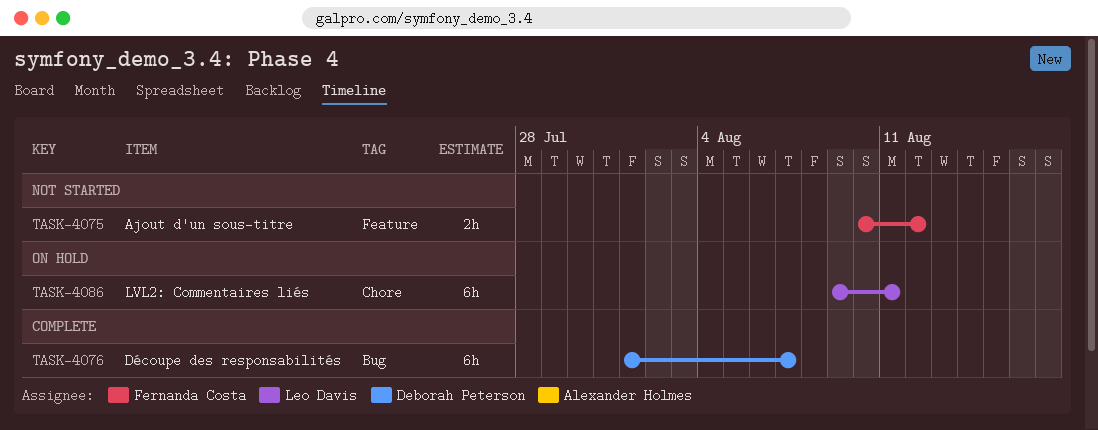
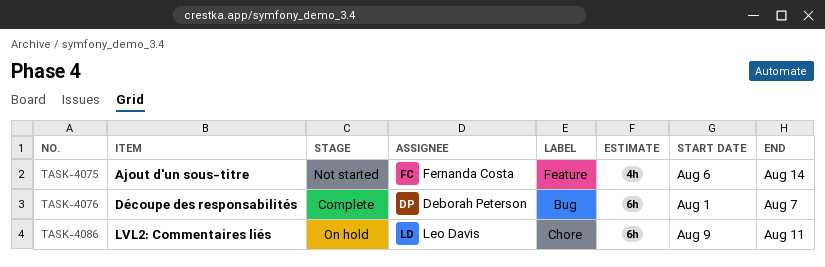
TASK-4075, estimate: 2h -> 4h
TASK-4075, start: Aug 10 -> Aug 6
TASK-4075, due: Aug 12 -> Aug 14

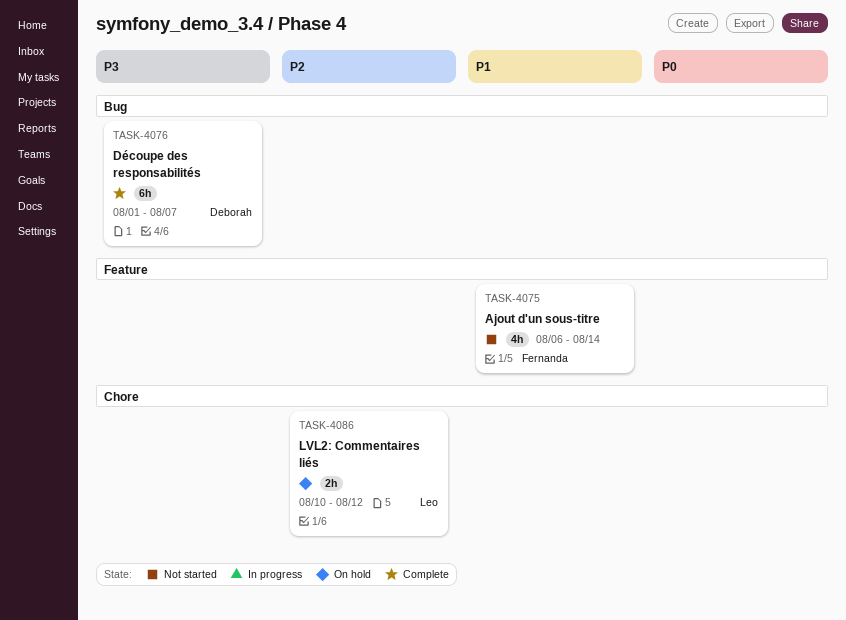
TASK-4086, estimate: 6h -> 2h
TASK-4086, start: Aug 9 -> Aug 10
TASK-4086, due: Aug 11 -> Aug 12

